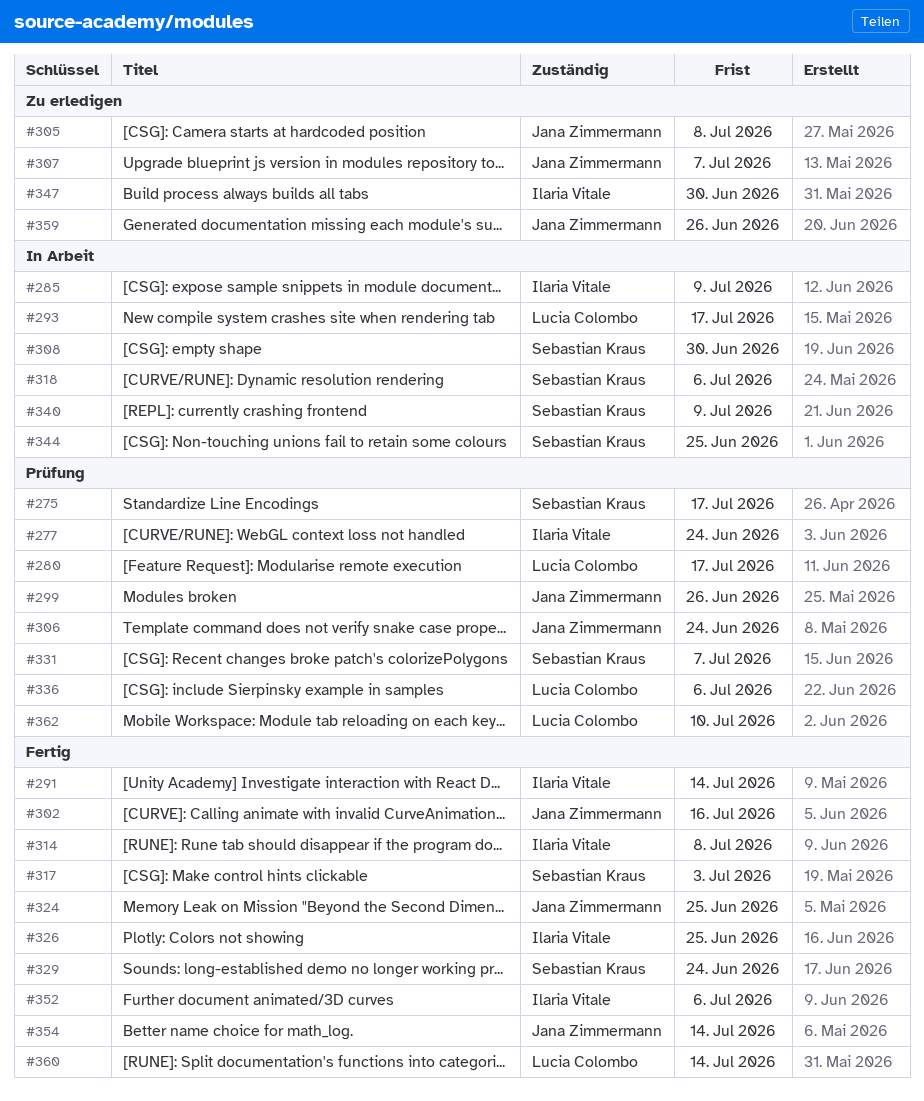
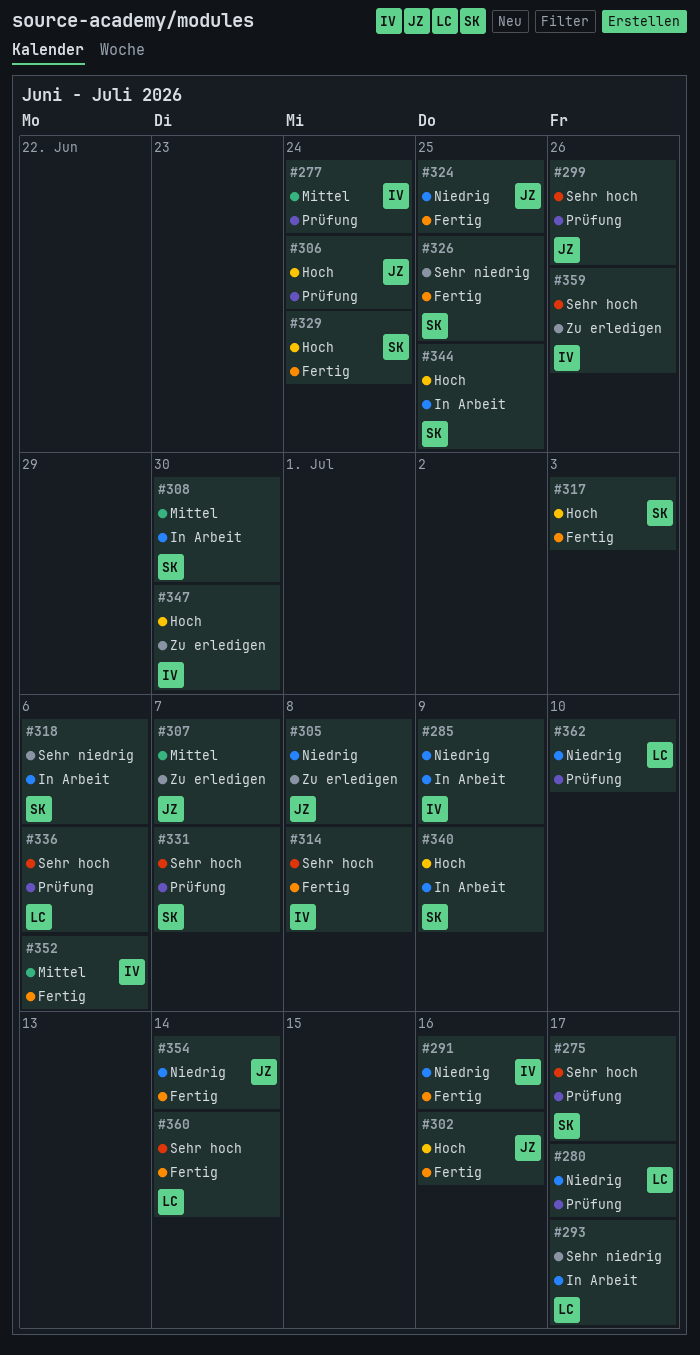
#291, due: Jul 14 -> Jul 16
#326, owner: Ilaria Vitale -> Sebastian Kraus
#359, owner: Jana Zimmermann -> Ilaria Vitale

